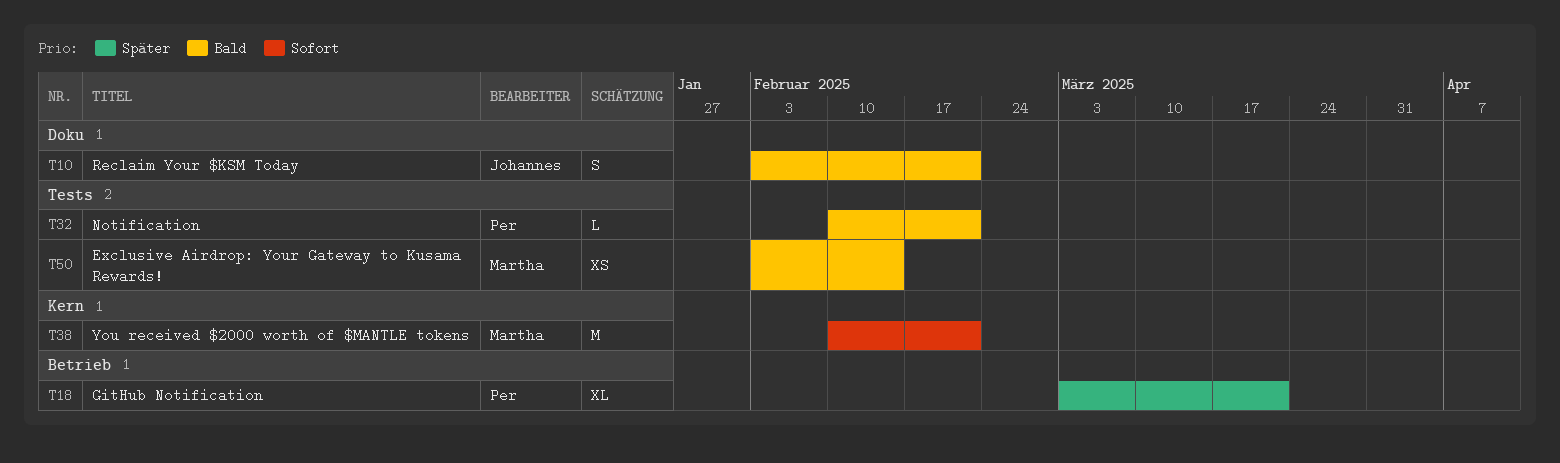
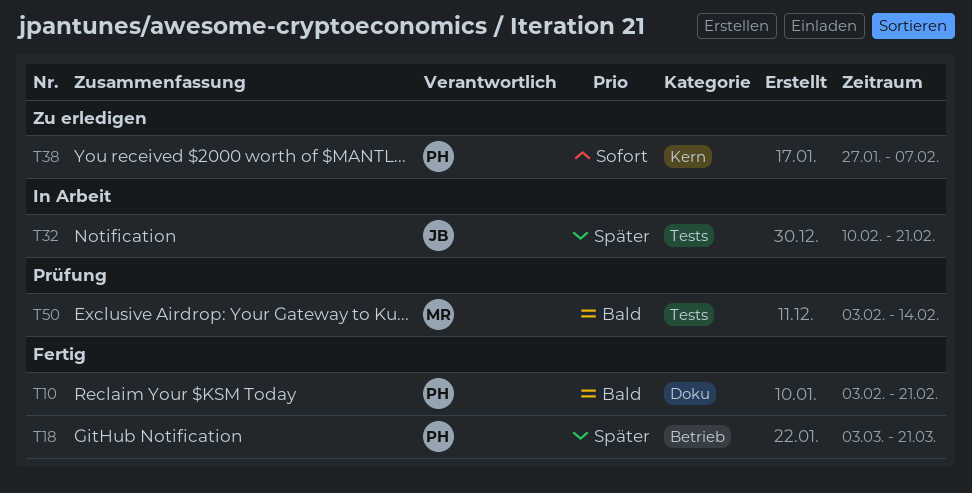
T10, owner: Johannes -> Per
T32, owner: Per -> Johannes
T32, priority: Bald -> Später
T38, owner: Martha -> Per
T38, start: Feb 10 -> Jan 27
T38, due: Feb 21 -> Feb 7

